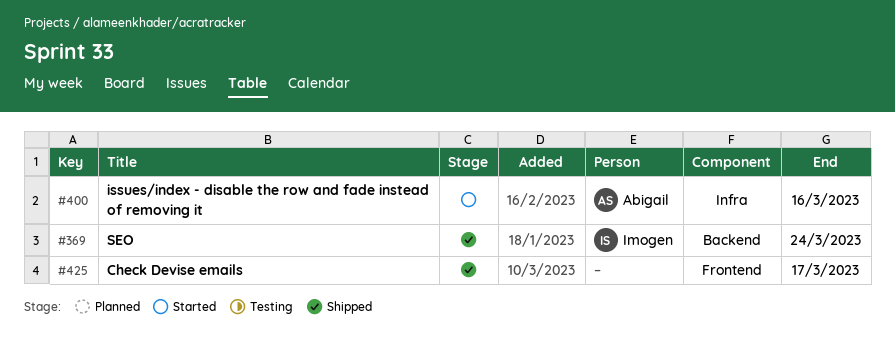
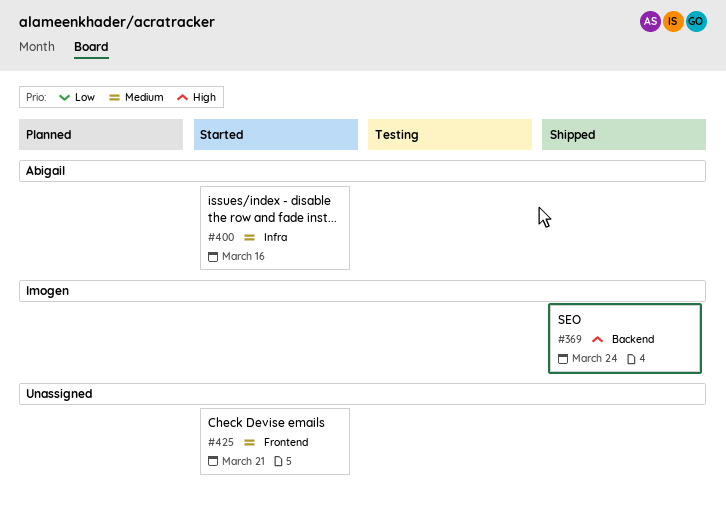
#425, status: Shipped -> Started
#425, due: Mar 17 -> Mar 21

